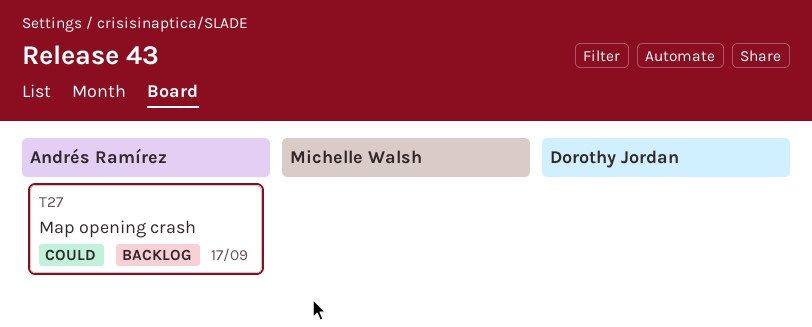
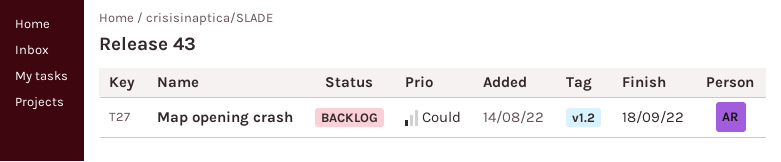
T27, due: Sep 17 -> Sep 18

